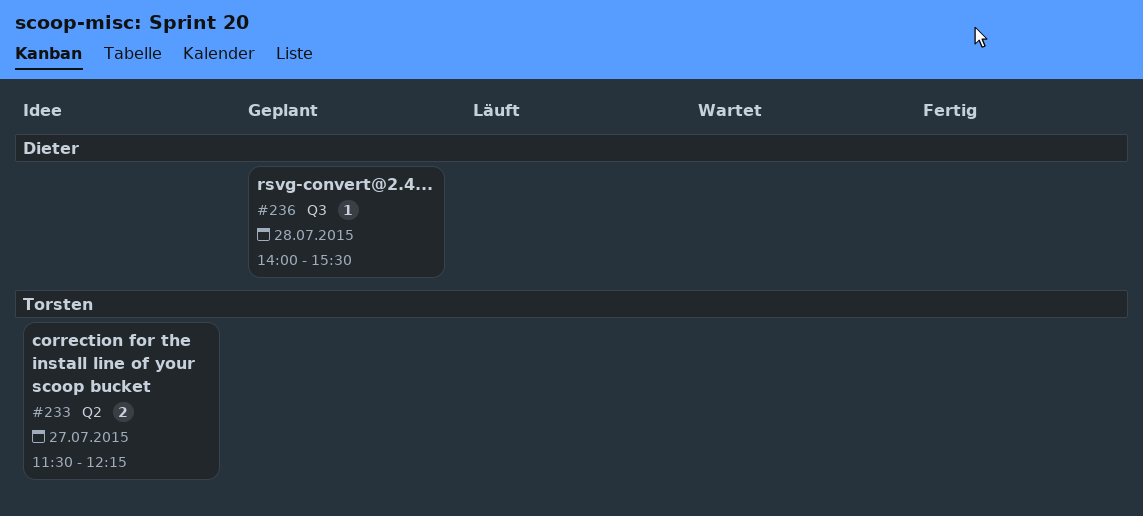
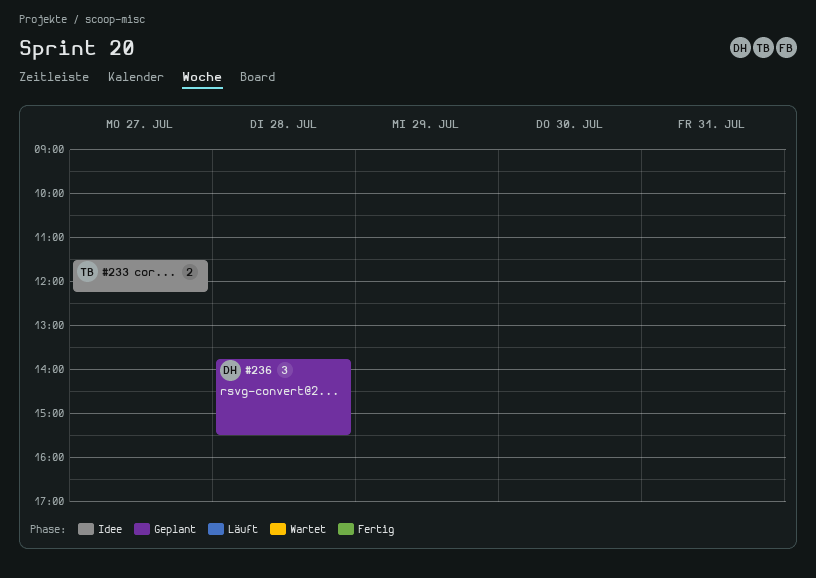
#236, estimate: 1 -> 3
#236, begins: 14:00 -> 13:45

